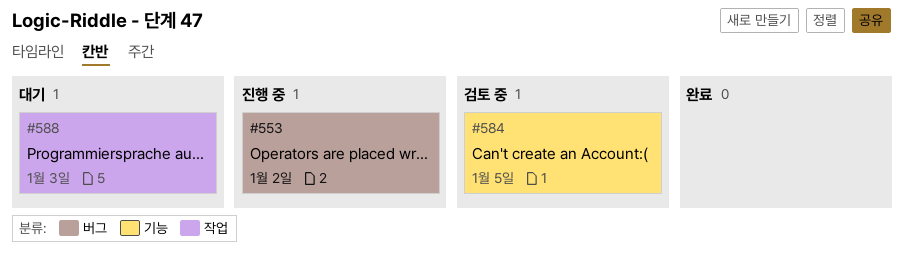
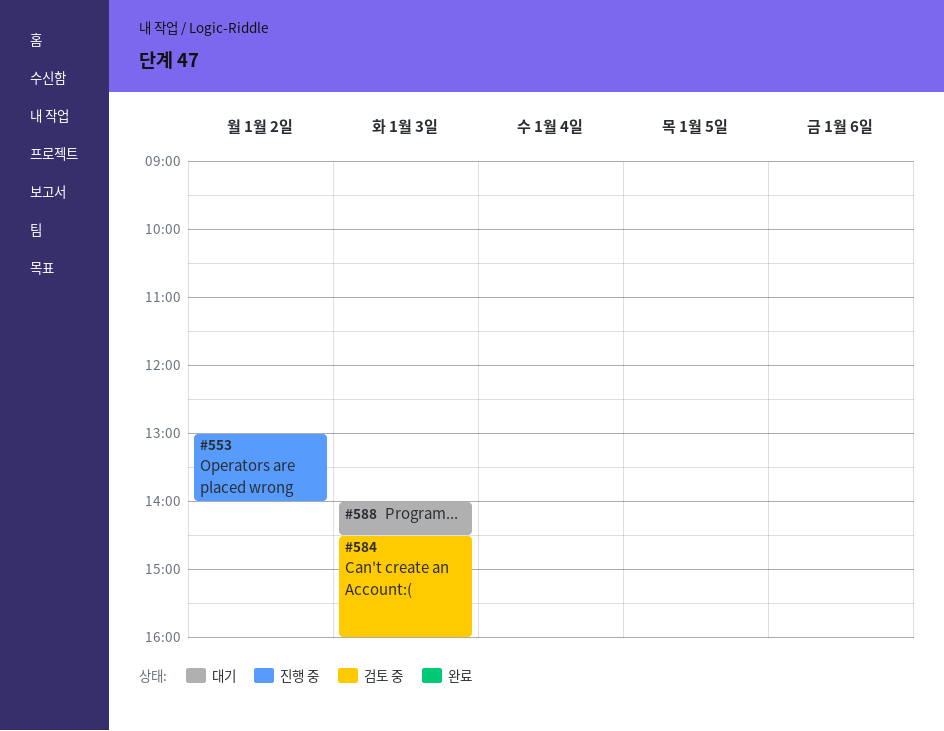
#584, day: Jan 5 -> Jan 3

